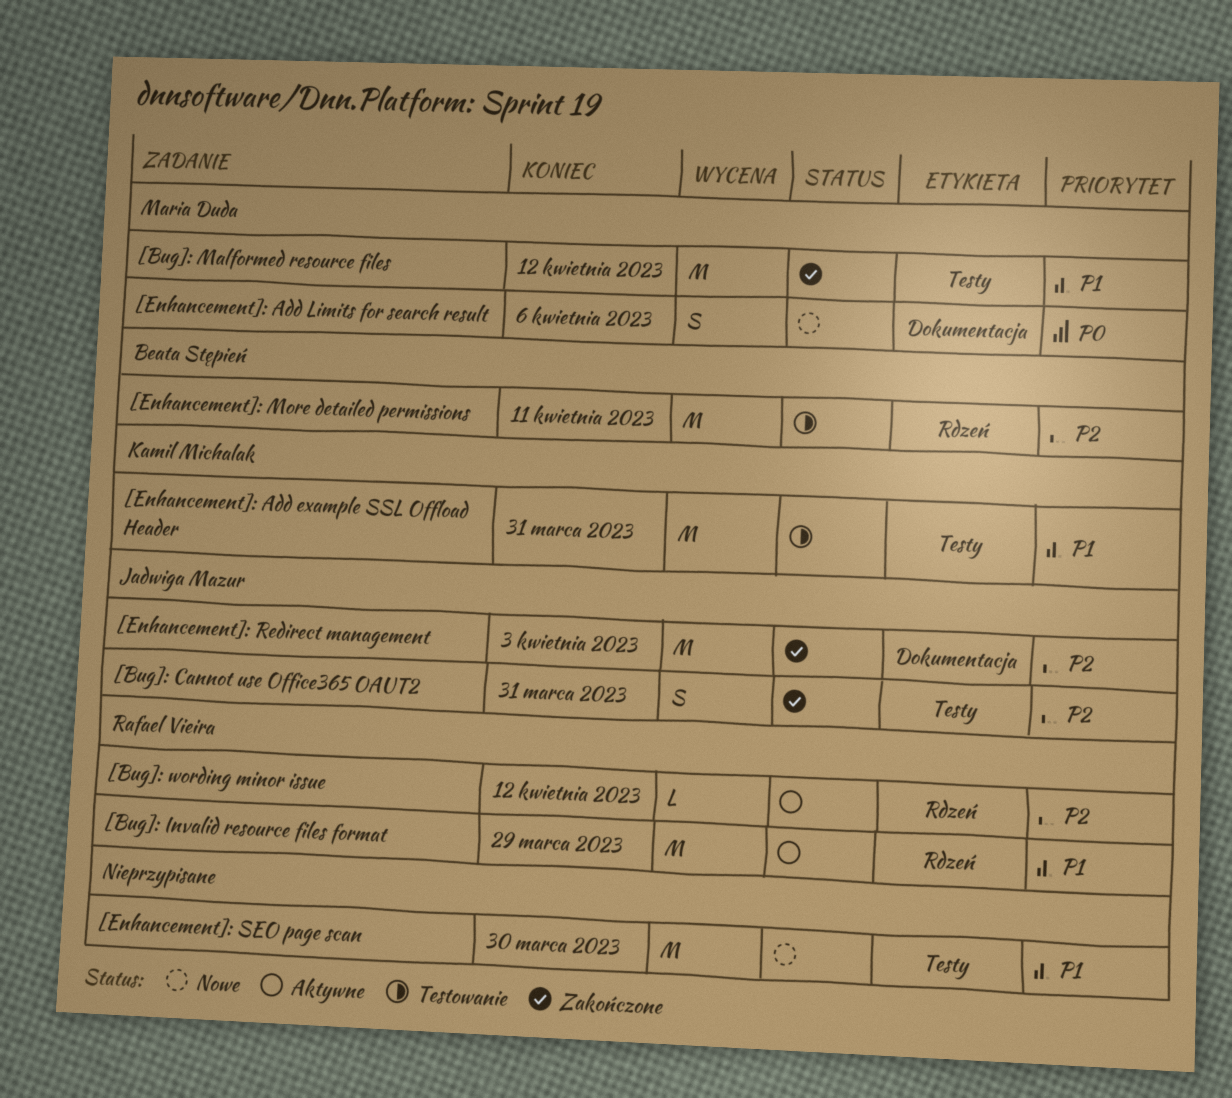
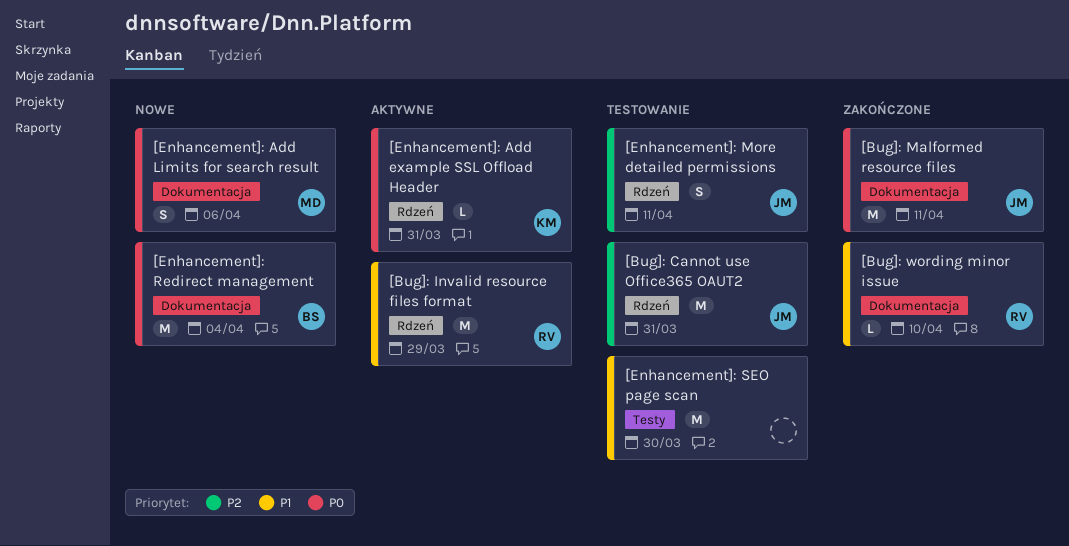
[Bug]: Cannot use Office365 OAUT2, status: Zakończone -> Testowanie
[Bug]: Cannot use Office365 OAUT2, label: Testy -> Rdzeń
[Bug]: Cannot use Office365 OAUT2, estimate: S -> M
[Bug]: Malformed resource files, owner: Maria Duda -> Jadwiga Mazur
[Bug]: Malformed resource files, priority: P1 -> P0
[Bug]: Malformed resource files, label: Testy -> Dokumentacja
[Bug]: Malformed resource files, due: Apr 12 -> Apr 11
[Bug]: wording minor issue, status: Aktywne -> Zakończone
[Bug]: wording minor issue, priority: P2 -> P1
[Bug]: wording minor issue, label: Rdzeń -> Dokumentacja
[Bug]: wording minor issue, due: Apr 12 -> Apr 10
[Enhancement]: Add example SSL Offload Header, status: Testowanie -> Aktywne
[Enhancement]: Add example SSL Offload Header, priority: P1 -> P0
[Enhancement]: Add example SSL Offload Header, label: Testy -> Rdzeń
[Enhancement]: Add example SSL Offload Header, estimate: M -> L
[Enhancement]: More detailed permissions, owner: Beata Stępień -> Jadwiga Mazur
[Enhancement]: More detailed permissions, estimate: M -> S
[Enhancement]: Redirect management, status: Zakończone -> Nowe
[Enhancement]: Redirect management, owner: Jadwiga Mazur -> Beata Stępień
[Enhancement]: Redirect management, priority: P2 -> P0
[Enhancement]: Redirect management, due: Apr 3 -> Apr 4
[Enhancement]: SEO page scan, status: Nowe -> Testowanie

